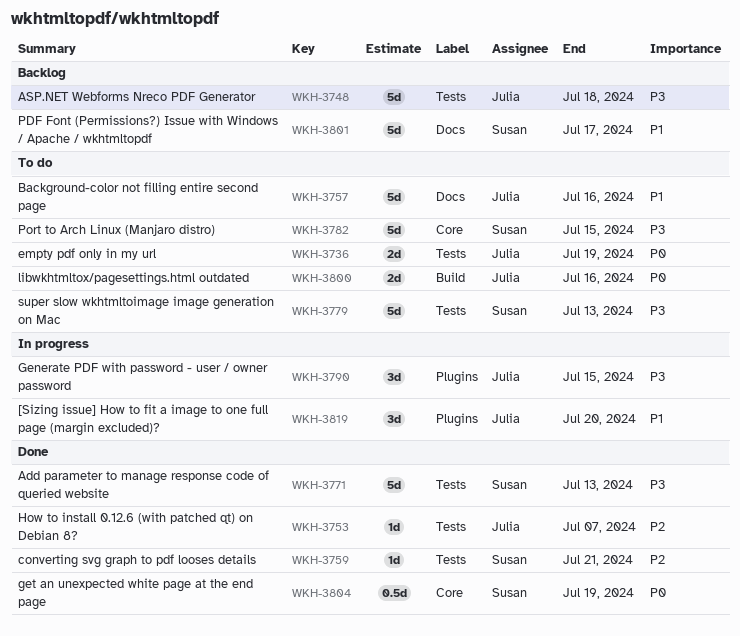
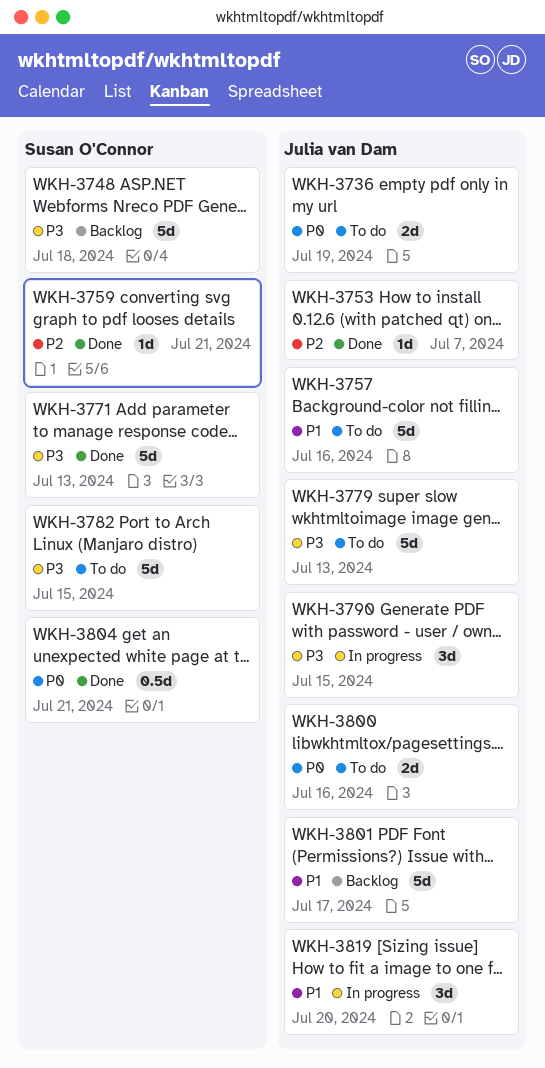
WKH-3748, owner: Julia van Dam -> Susan O'Connor
WKH-3779, owner: Susan O'Connor -> Julia van Dam
WKH-3801, owner: Susan O'Connor -> Julia van Dam
WKH-3804, due: Jul 19 -> Jul 21

